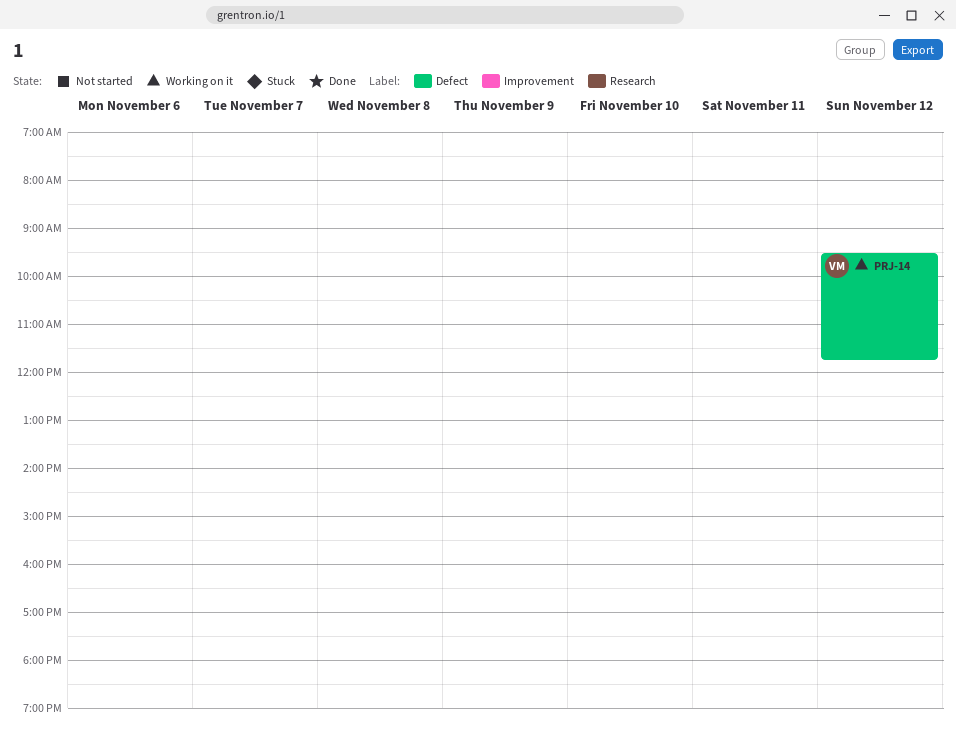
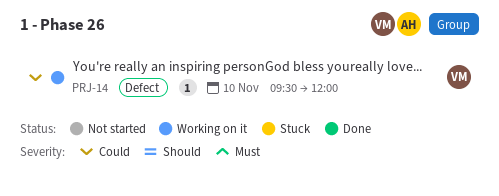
PRJ-14, day: Nov 12 -> Nov 10
PRJ-14, ends: 11:45 -> 12:00

